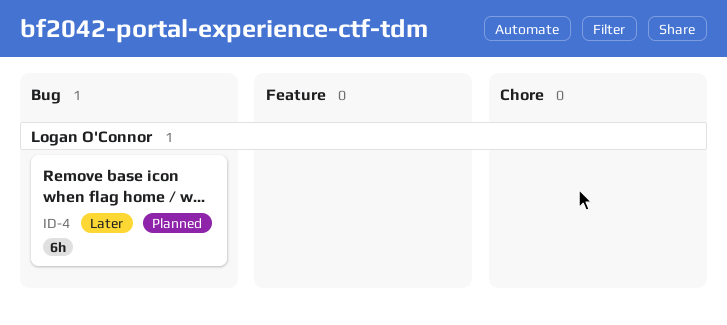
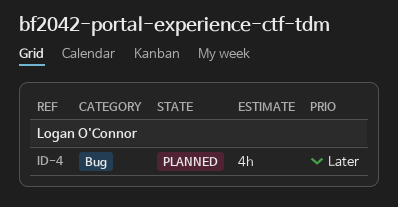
ID-4, estimate: 6h -> 4h

